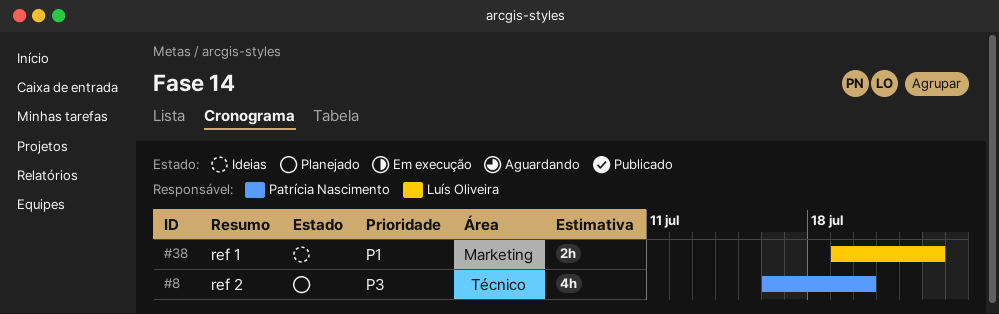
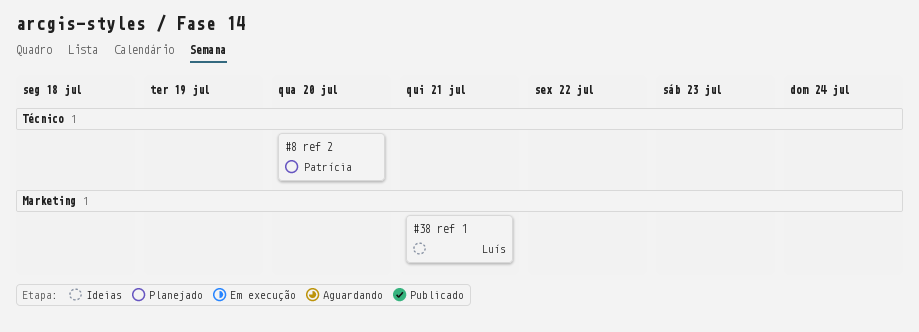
#38, due: Jul 23 -> Jul 21

